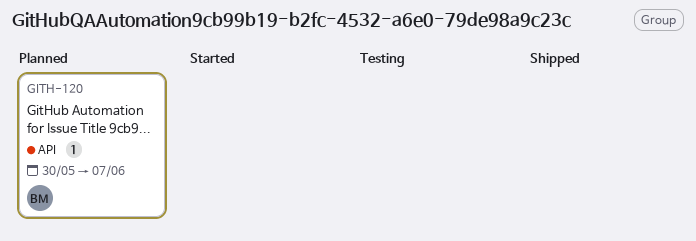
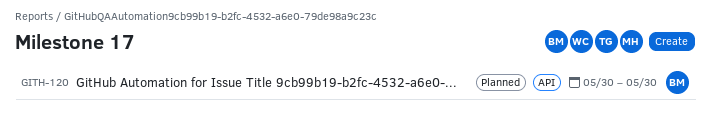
GITH-120, due: Jun 7 -> May 30

